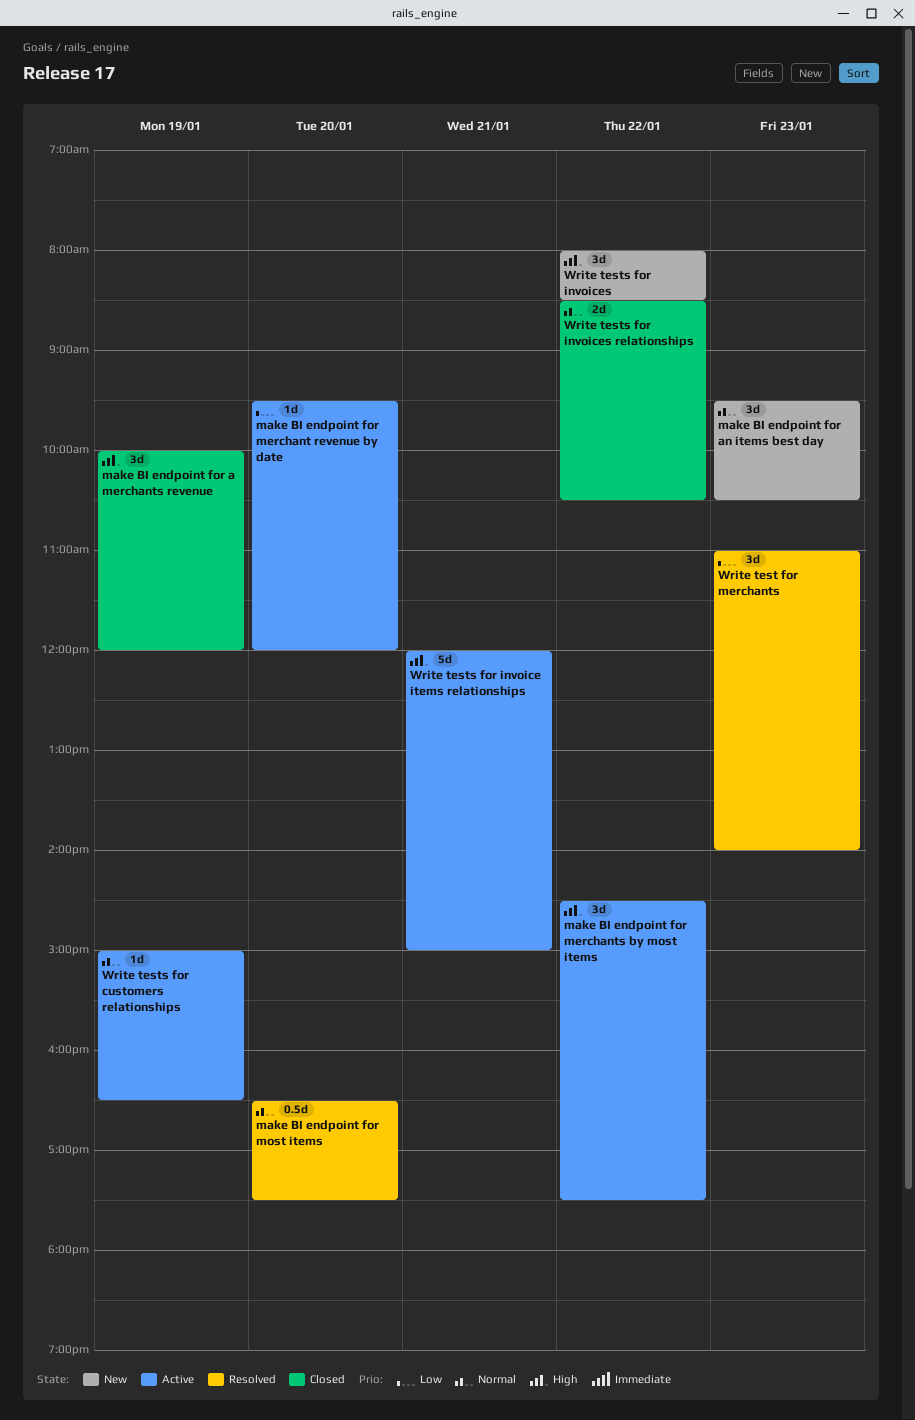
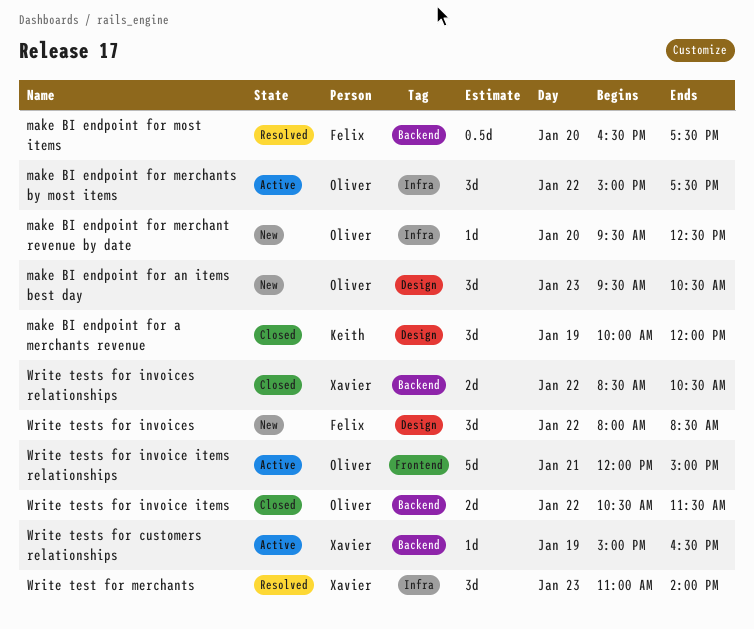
make BI endpoint for merchant revenue by date, status: Active -> New
make BI endpoint for merchant revenue by date, ends: 12:00 -> 12:30
make BI endpoint for merchants by most items, begins: 14:30 -> 15:00
Write tests for invoice items: none -> present

